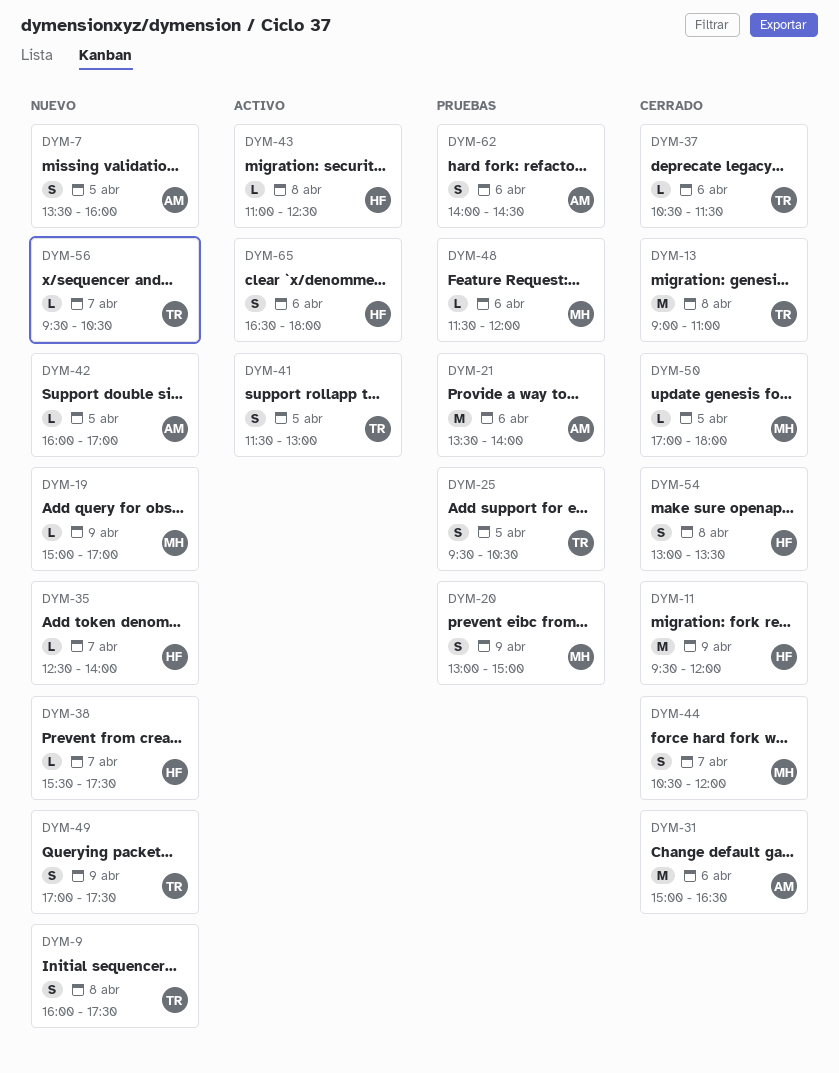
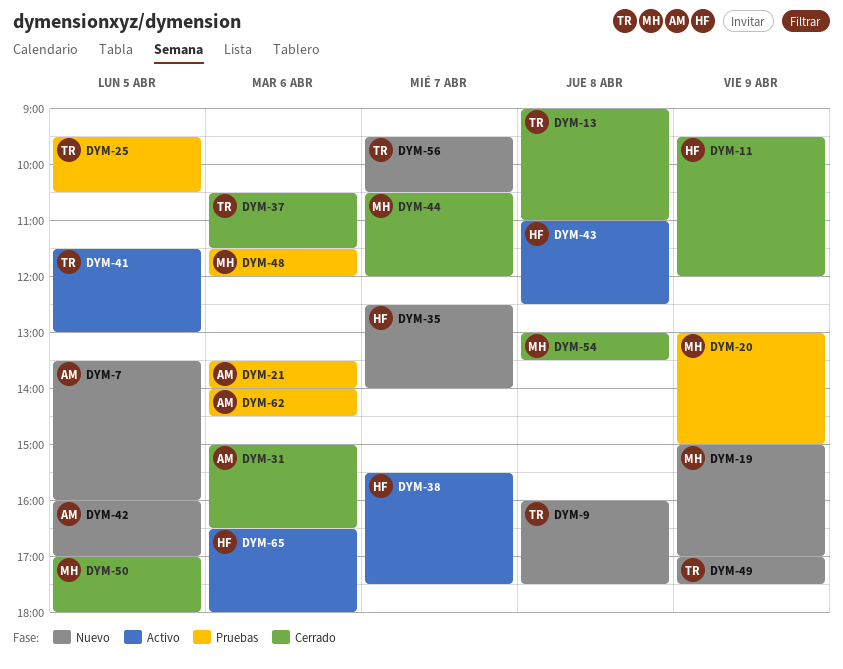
DYM-38, status: Nuevo -> Activo
DYM-54, owner: HF -> MH

